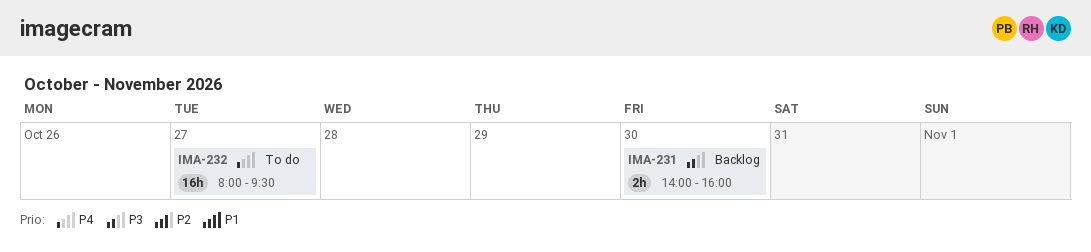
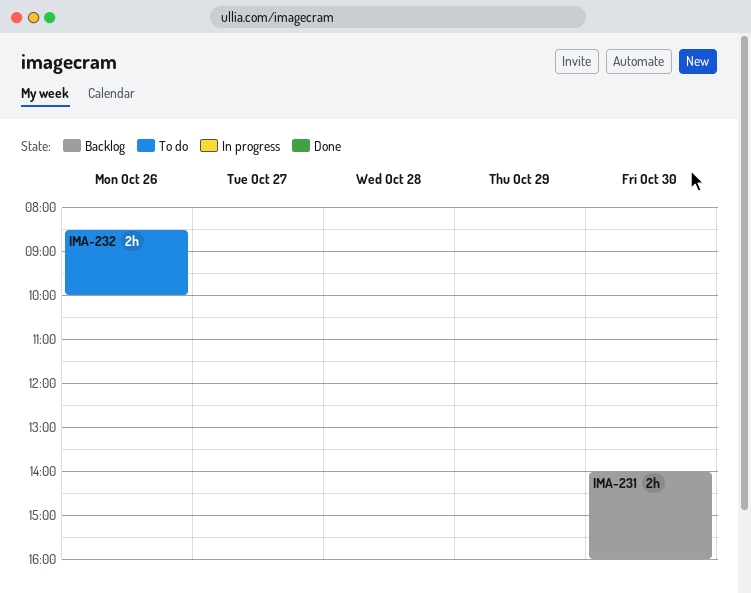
IMA-232, estimate: 16h -> 2h
IMA-232, day: Oct 27 -> Oct 26
IMA-232, begins: 08:00 -> 08:30
IMA-232, ends: 09:30 -> 10:00

